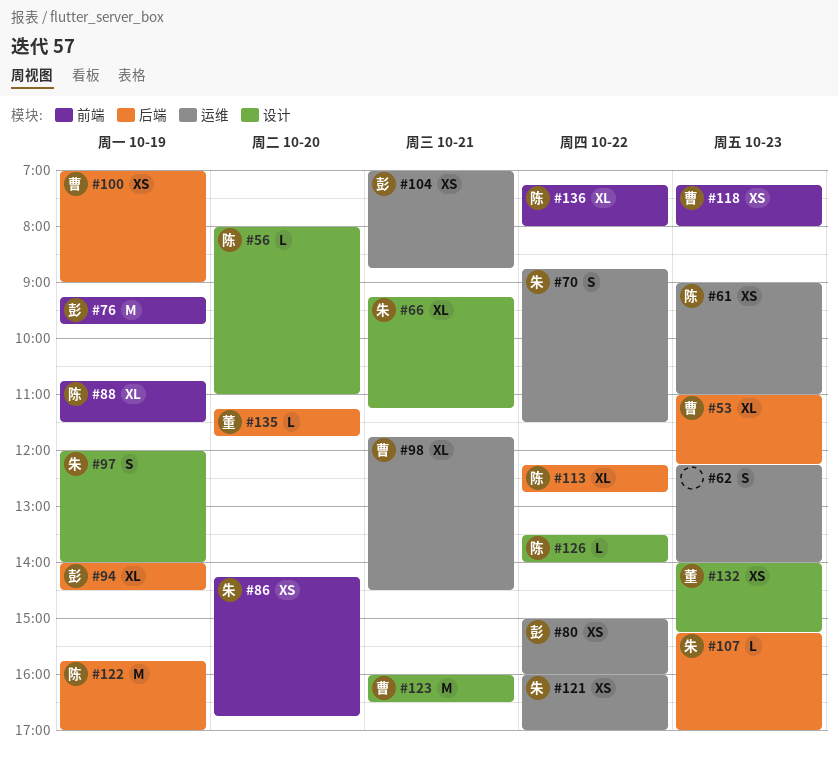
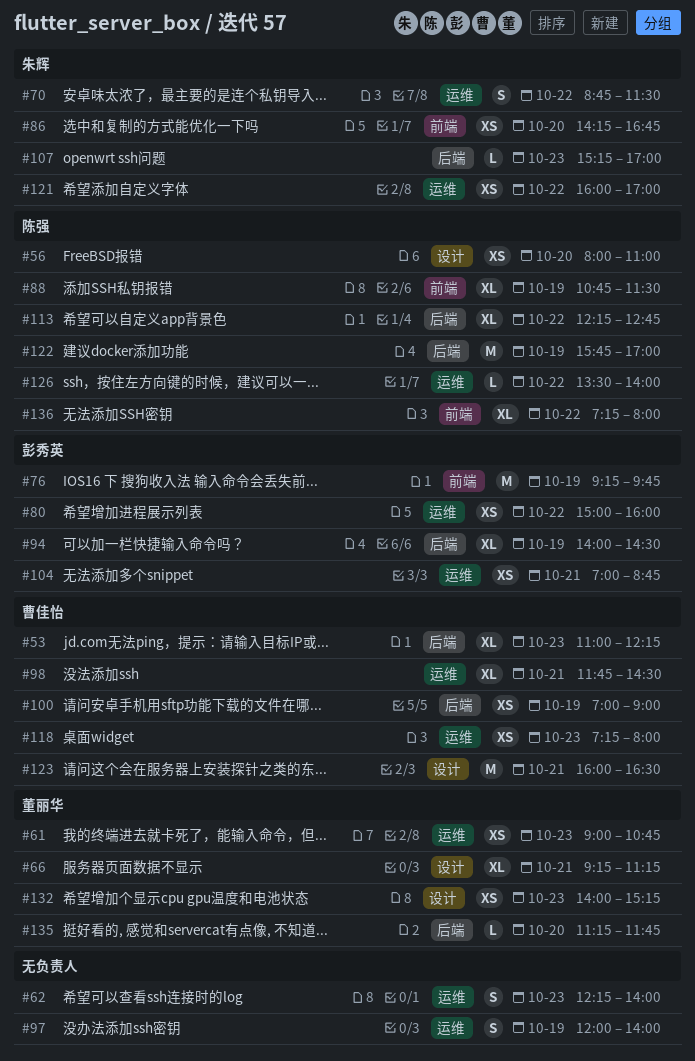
#56, estimate: L -> XS
#61, owner: 陈强 -> 董丽华
#61, ends: 11:00 -> 10:45
#66, owner: 朱辉 -> 董丽华
#97, owner: 朱辉 -> none
#97, label: 设计 -> 运维
#118, label: 前端 -> 运维
#126, label: 设计 -> 运维

